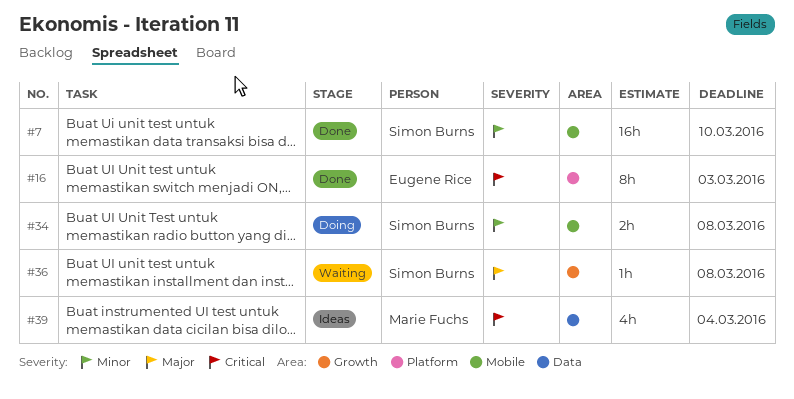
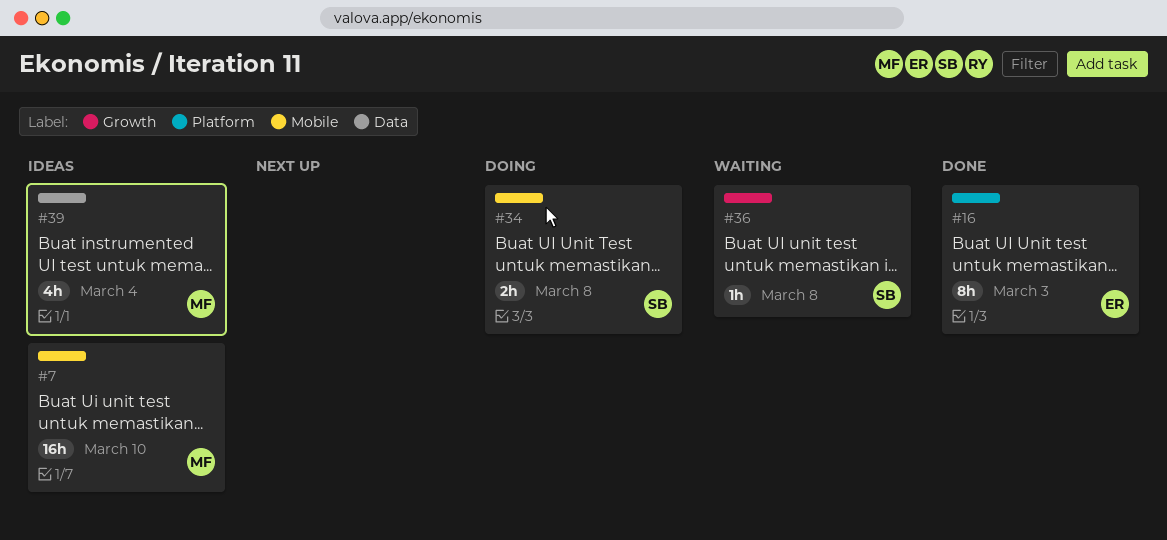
#7, status: Done -> Ideas
#7, owner: Simon Burns -> Marie Fuchs

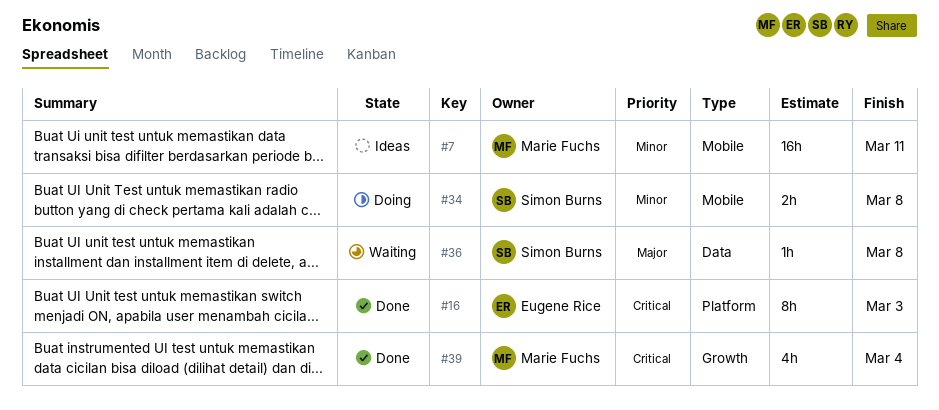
#7, due: Mar 10 -> Mar 11
#36, label: Growth -> Data
#39, status: Ideas -> Done
#39, label: Data -> Growth

